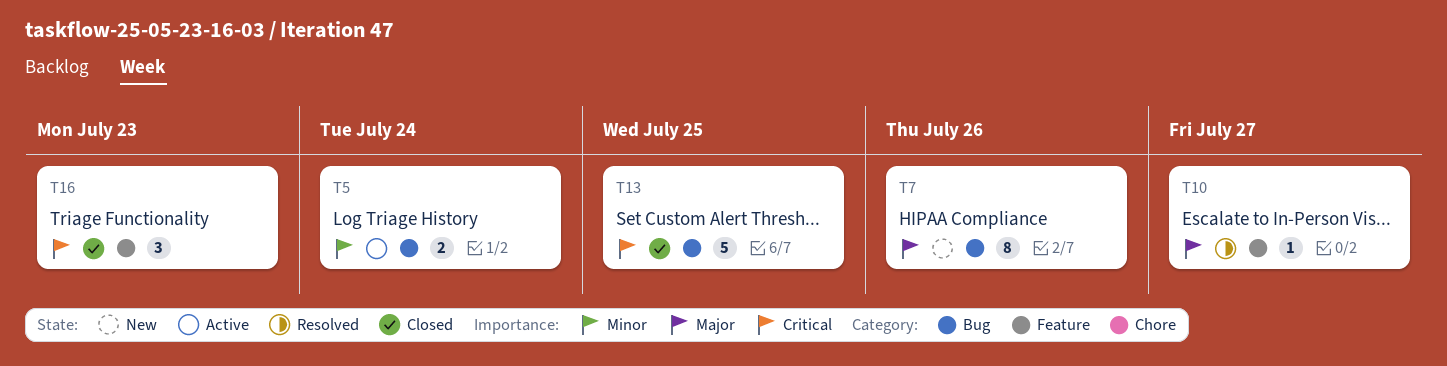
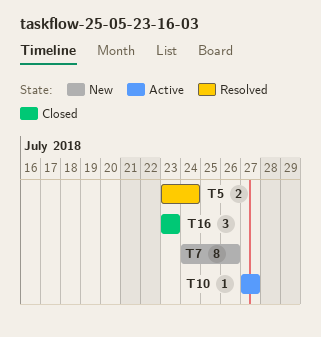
T5, status: Active -> Resolved
T10, status: Resolved -> Active
T13: present -> none

